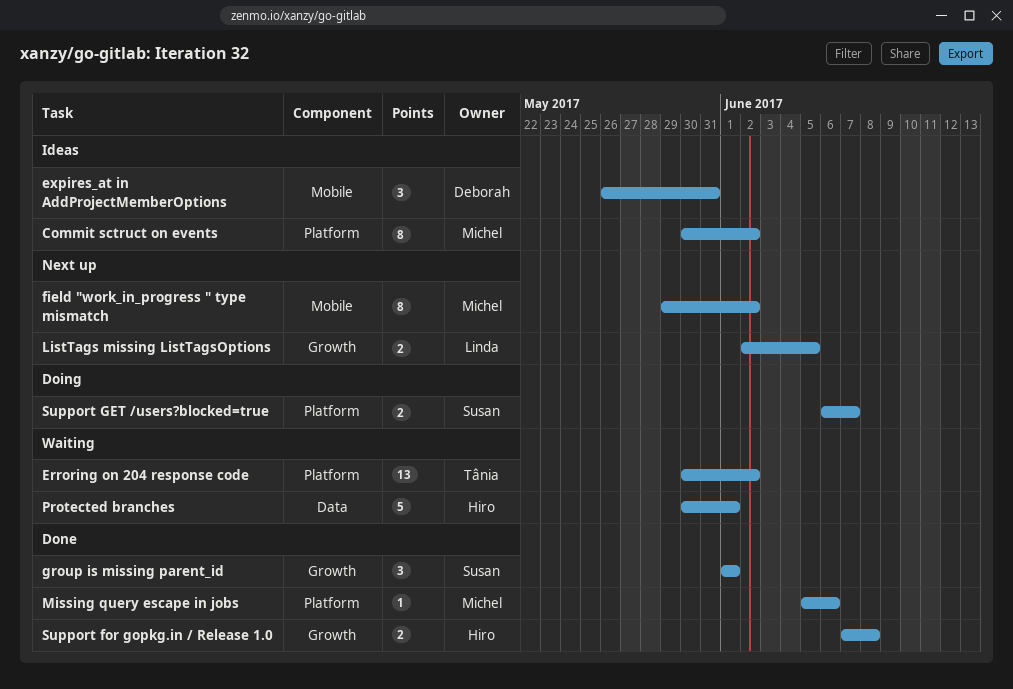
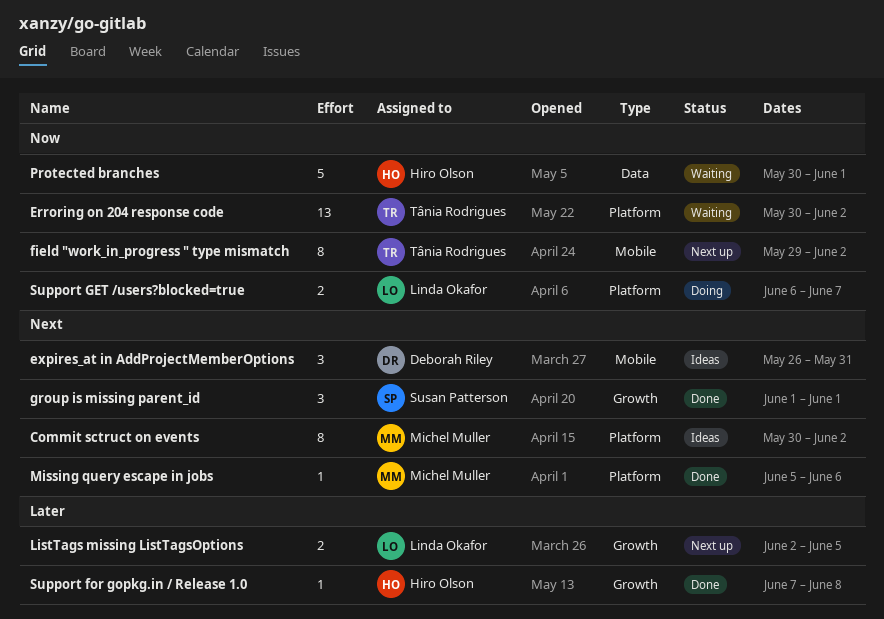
field "work_in_progress " type mismatch, owner: Michel Muller -> Tânia Rodrigues
Support for gopkg.in / Release 1.0, estimate: 2 -> 1
Support GET /users?blocked=true, owner: Susan Patterson -> Linda Okafor

